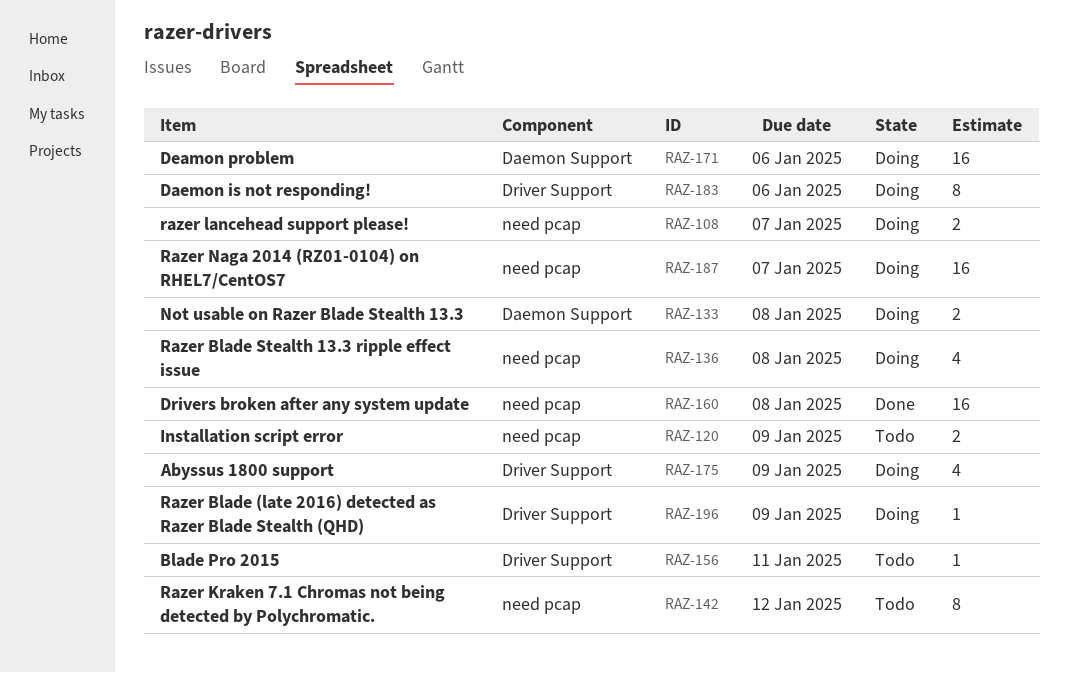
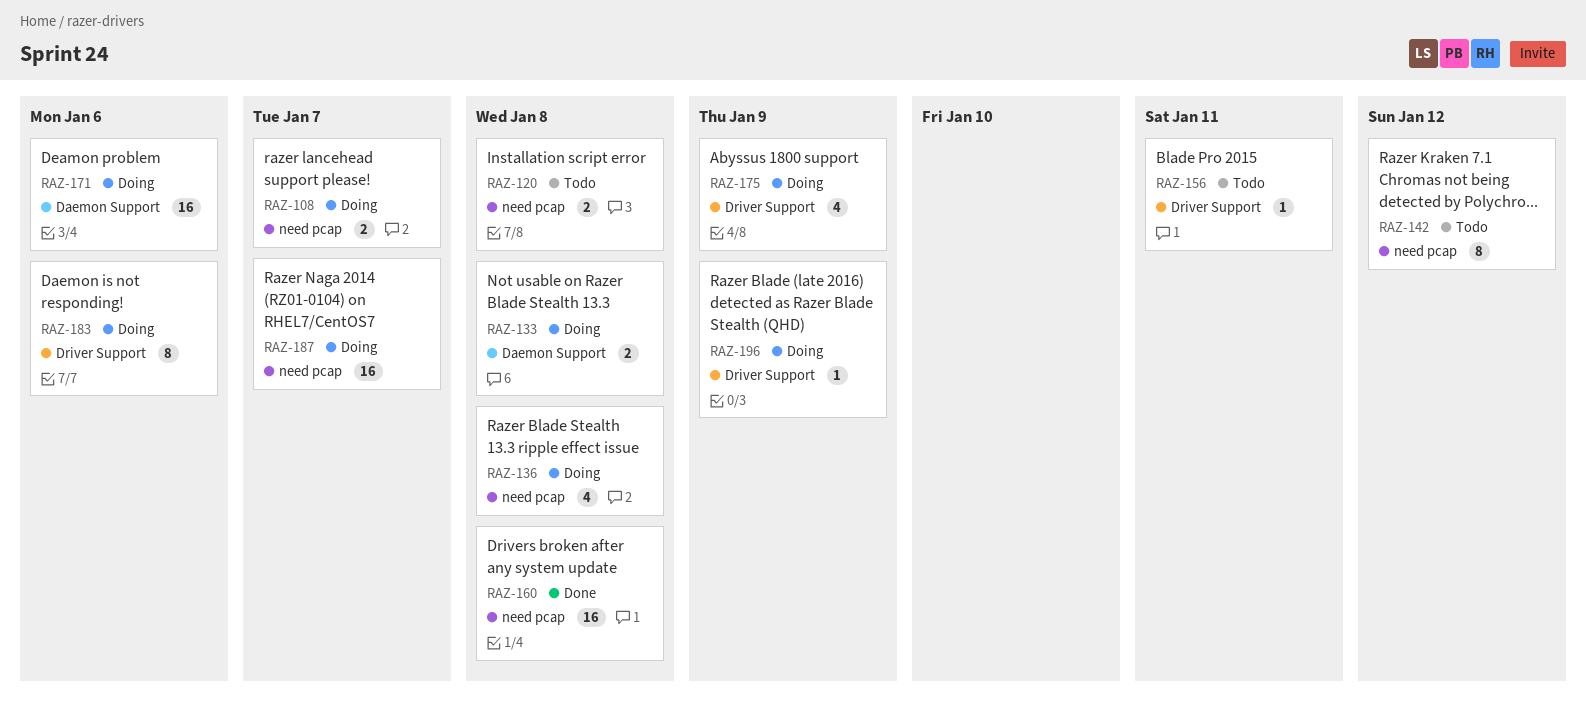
RAZ-120, due: Jan 9 -> Jan 8

